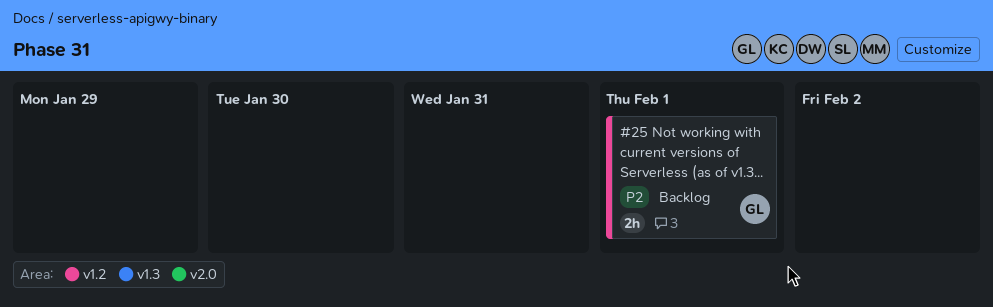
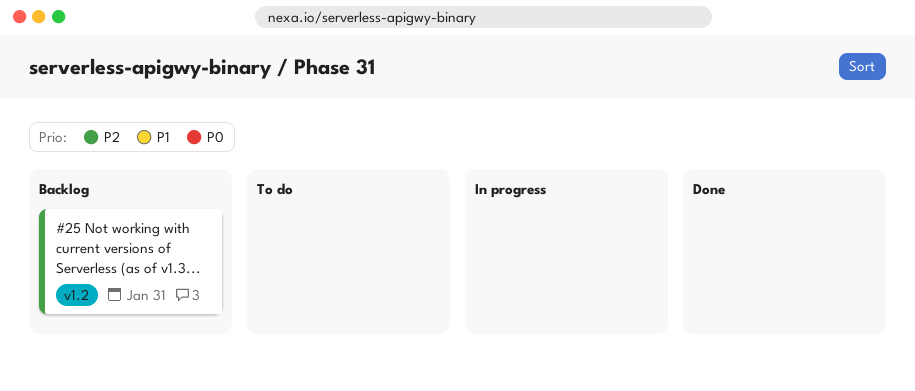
#25, due: Feb 1 -> Jan 31

